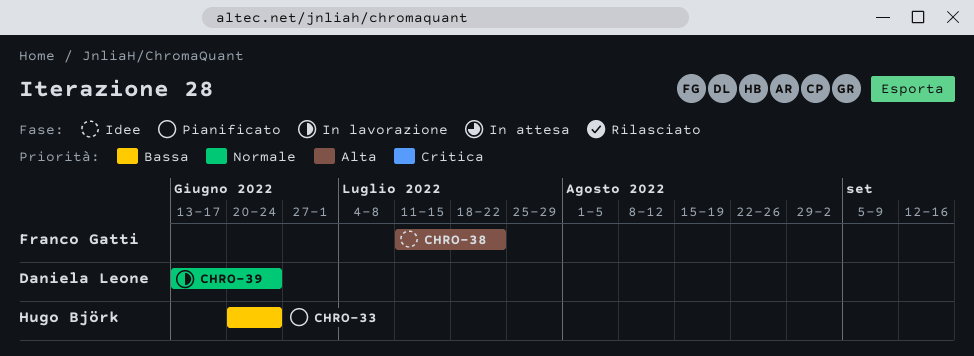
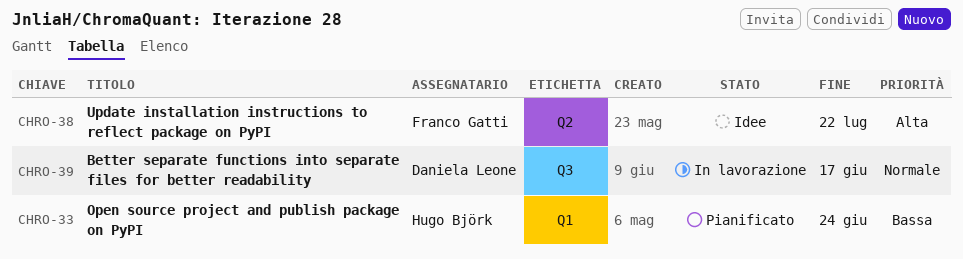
CHRO-39, due: Jun 24 -> Jun 17

